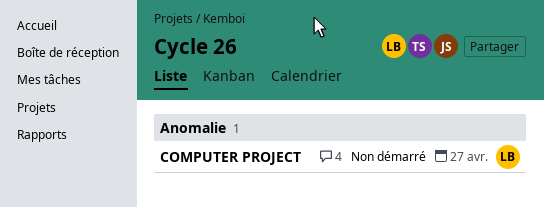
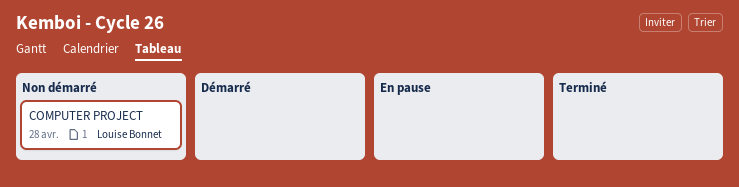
COMPUTER PROJECT, due: Apr 27 -> Apr 28

